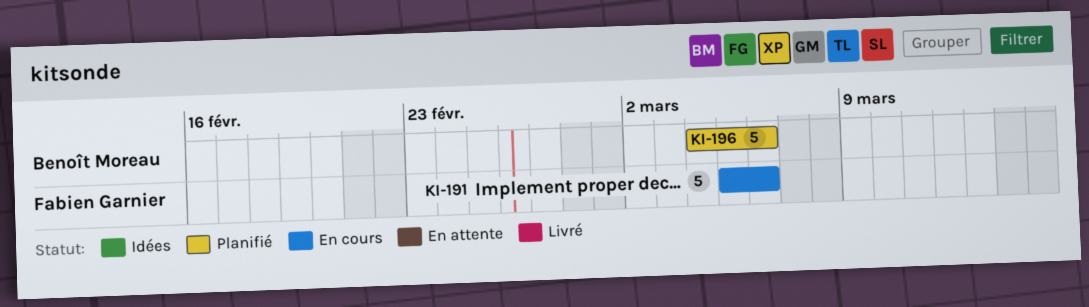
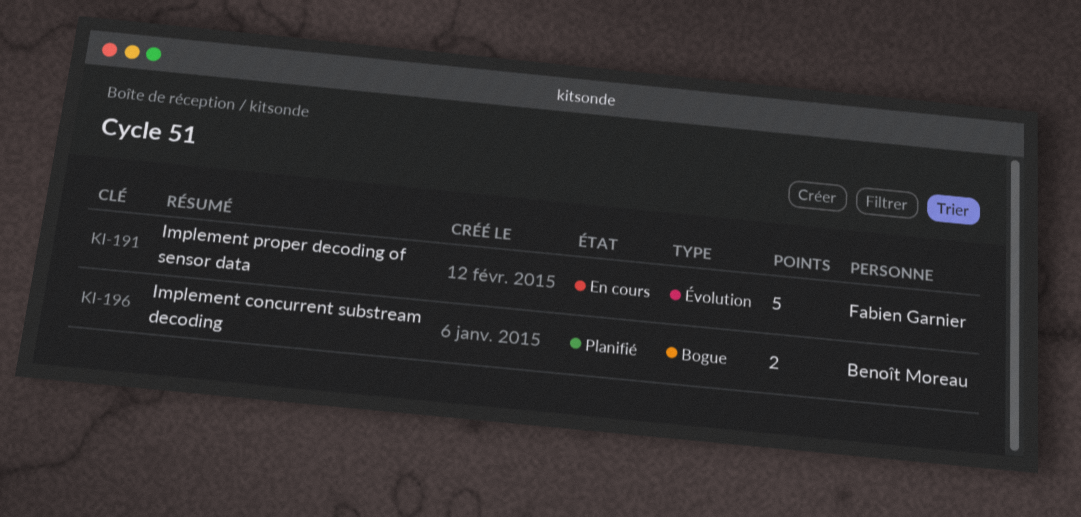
KI-196, estimate: 5 -> 2

